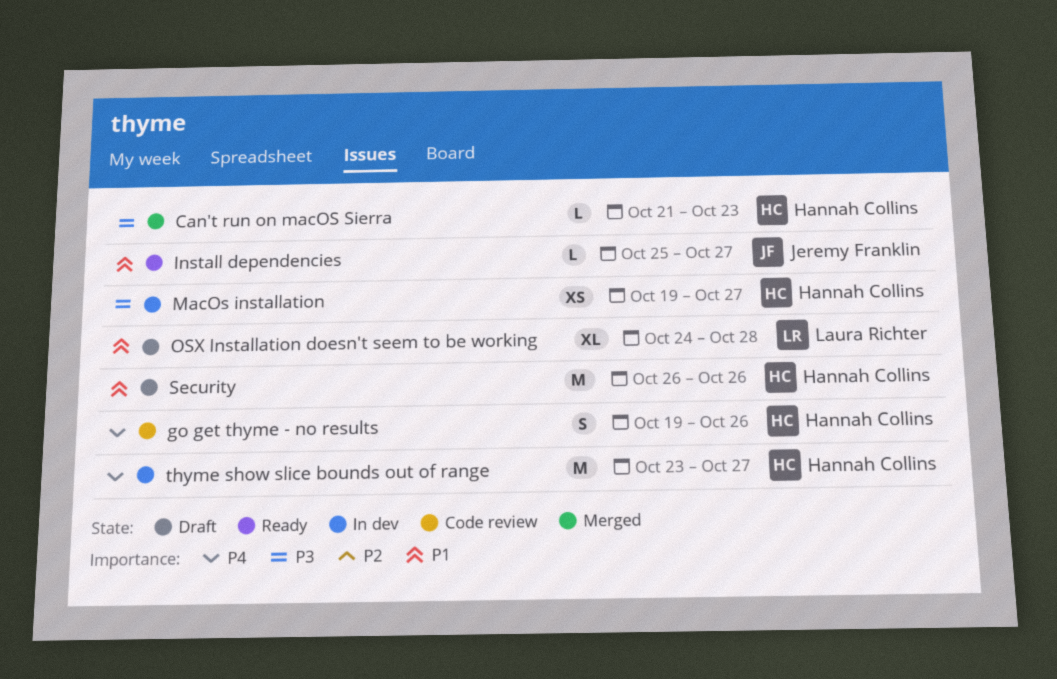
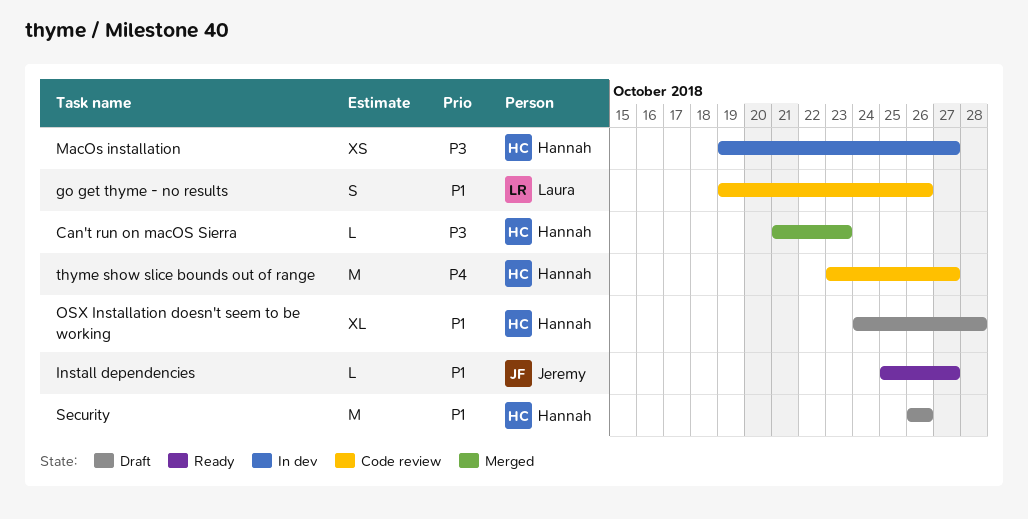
go get thyme - no results, owner: Hannah Collins -> Laura Richter
go get thyme - no results, priority: P4 -> P1
OSX Installation doesn't seem to be working, owner: Laura Richter -> Hannah Collins
thyme show slice bounds out of range, status: In dev -> Code review

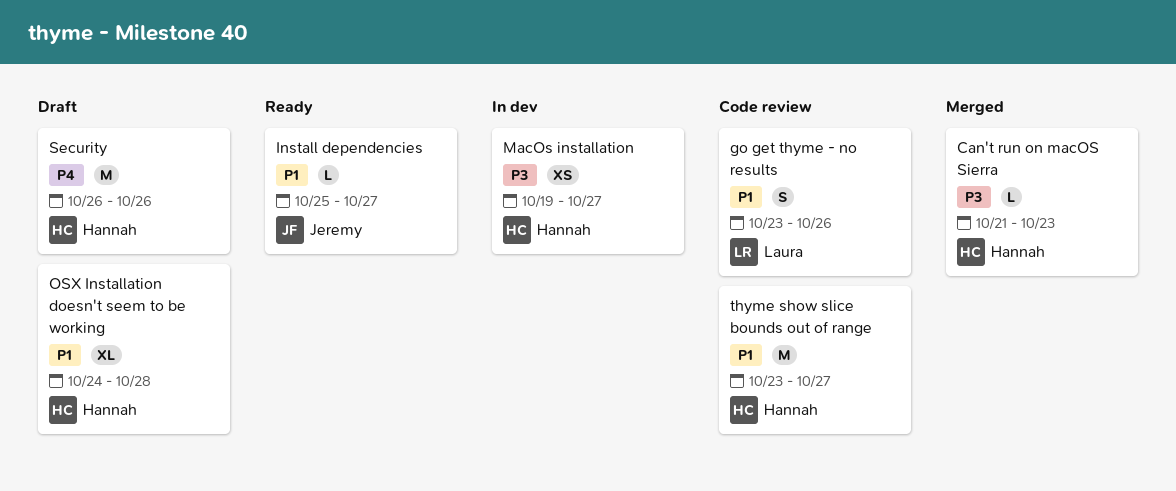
go get thyme - no results, start: Oct 19 -> Oct 23
Security, priority: P1 -> P4
thyme show slice bounds out of range, priority: P4 -> P1

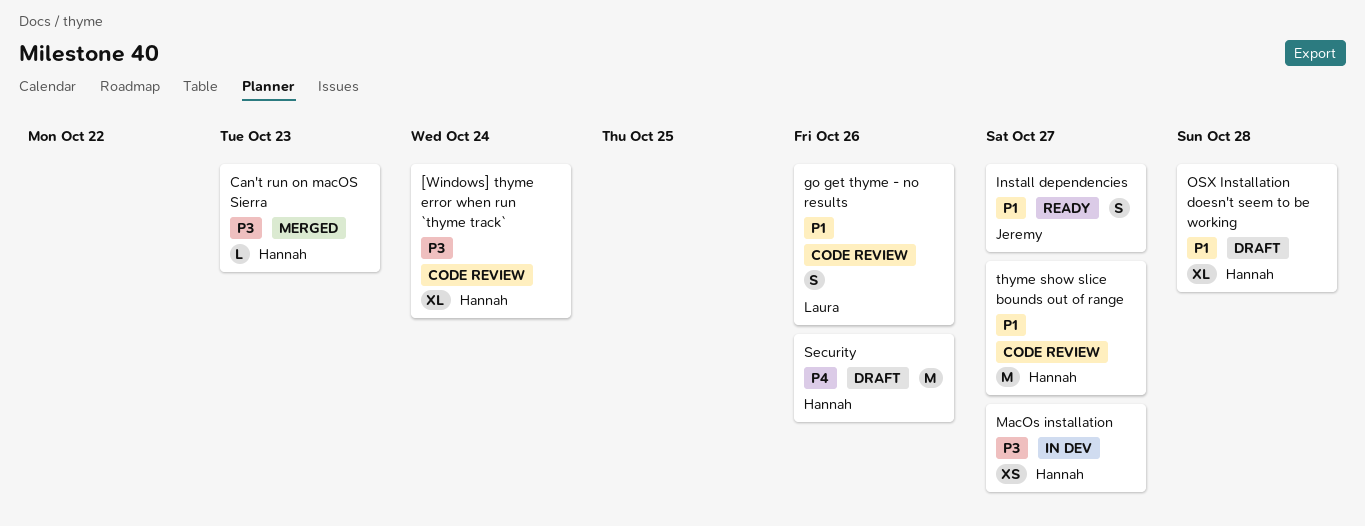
[Windows] thyme error when run `thyme track`: none -> present
Install dependencies, estimate: L -> S

